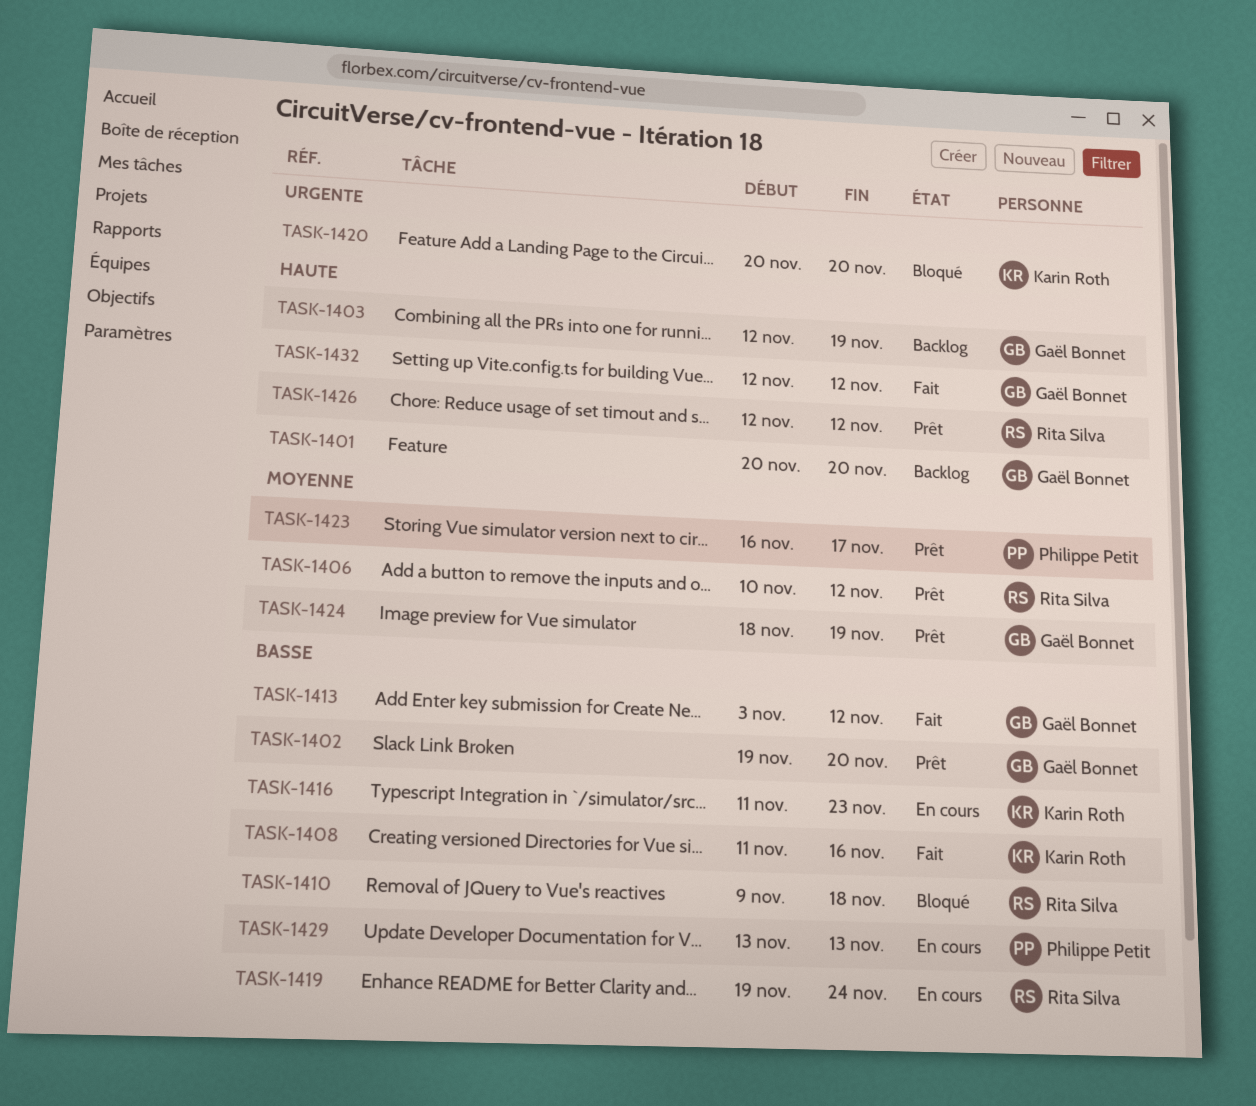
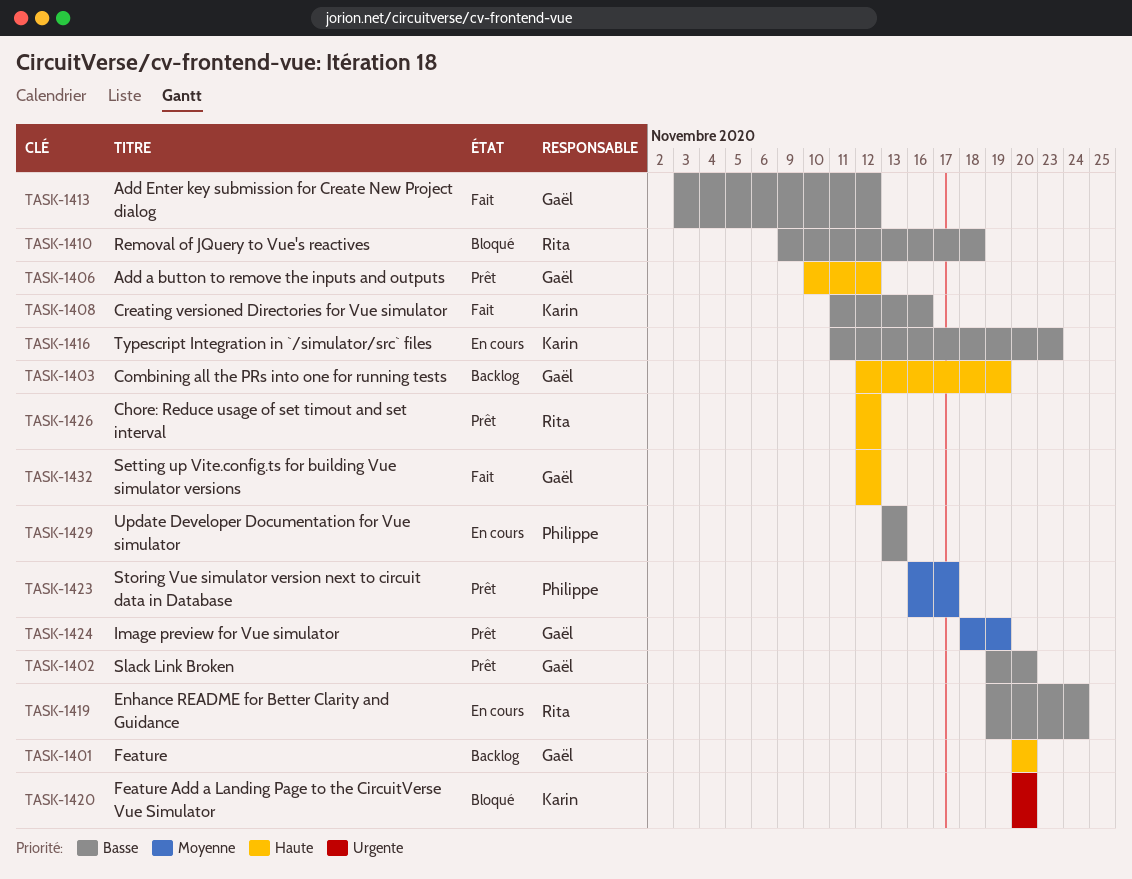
TASK-1406, owner: Rita Silva -> Gaël Bonnet
TASK-1406, priority: Moyenne -> Haute

